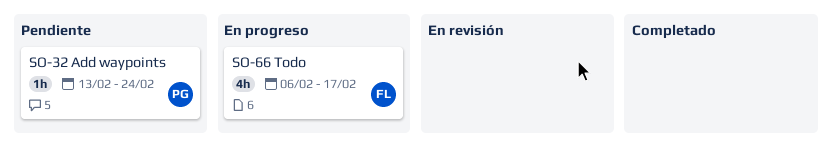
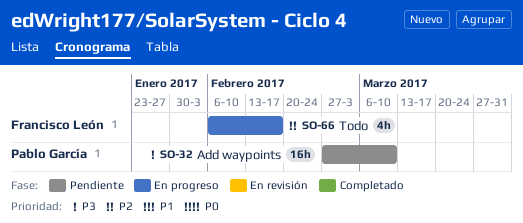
SO-32, estimate: 1h -> 16h
SO-32, start: Feb 13 -> Feb 27
SO-32, due: Feb 24 -> Mar 10

